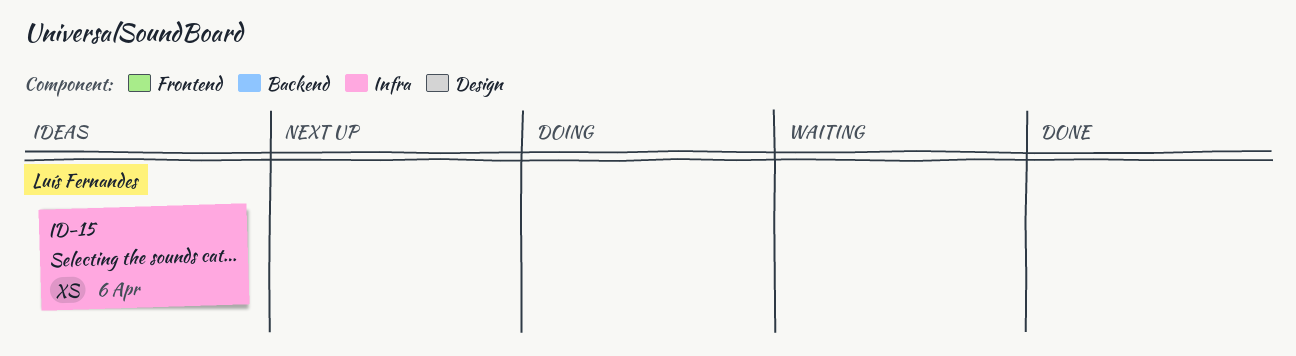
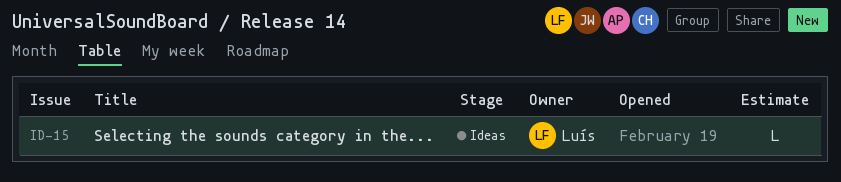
ID-15, estimate: XS -> L

